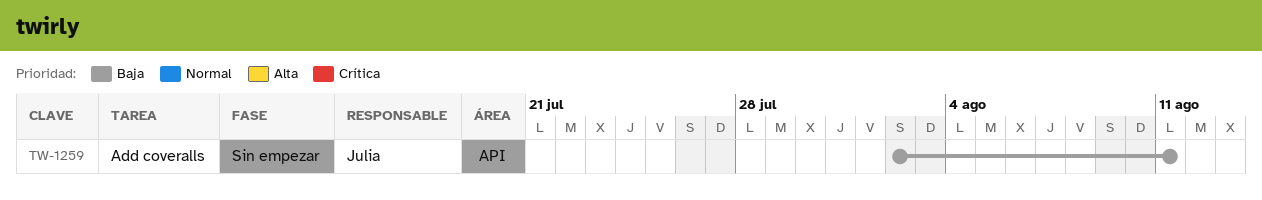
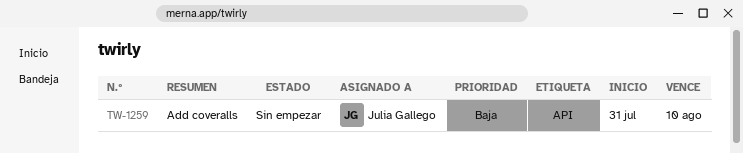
TW-1259, start: Aug 2 -> Jul 31
TW-1259, due: Aug 11 -> Aug 10

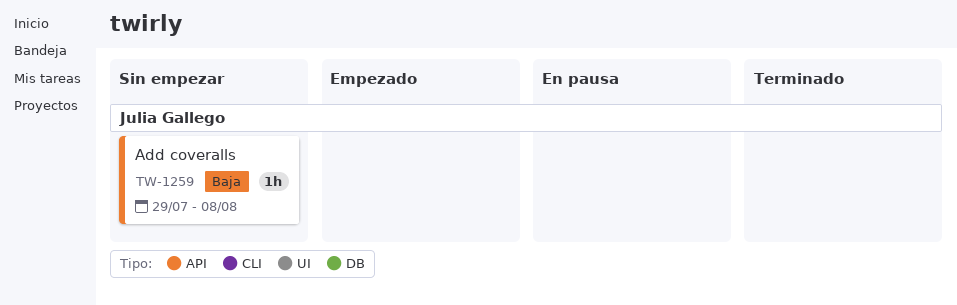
TW-1259, start: Jul 31 -> Jul 29
TW-1259, due: Aug 10 -> Aug 8

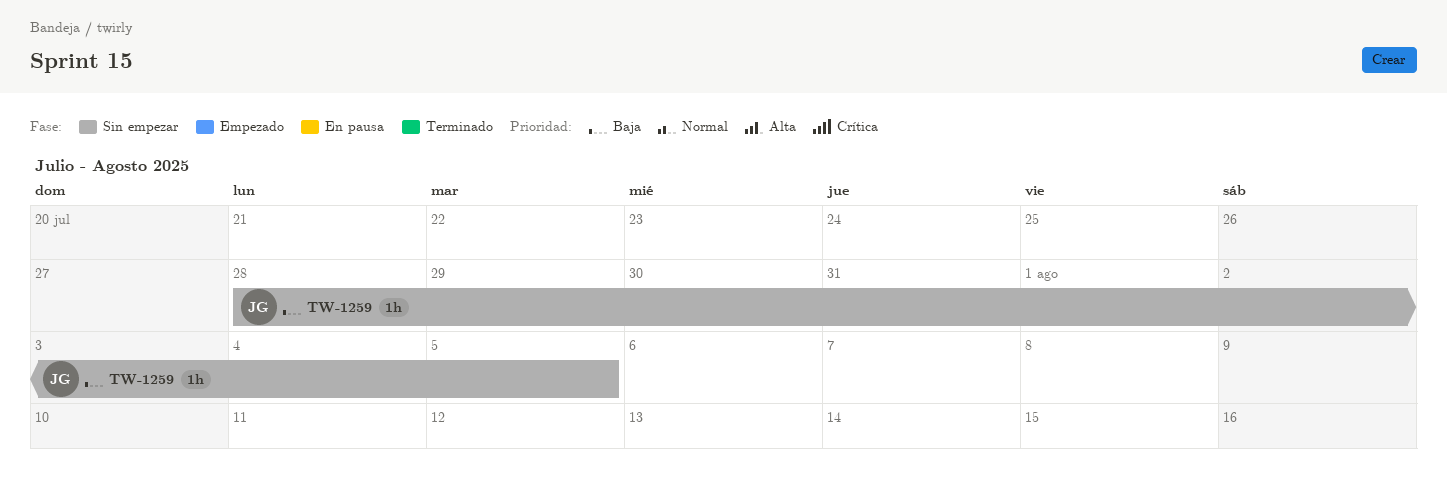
TW-1259, start: Jul 29 -> Jul 28
TW-1259, due: Aug 8 -> Aug 5

